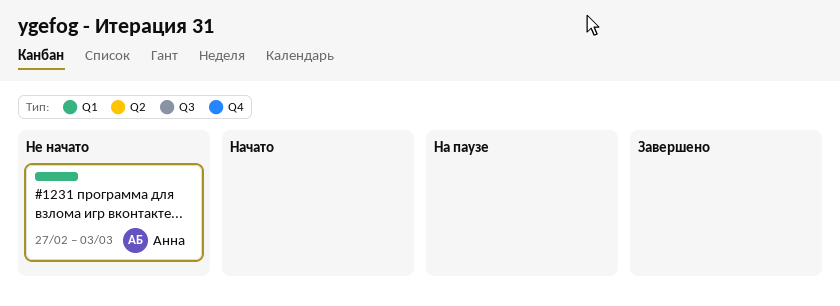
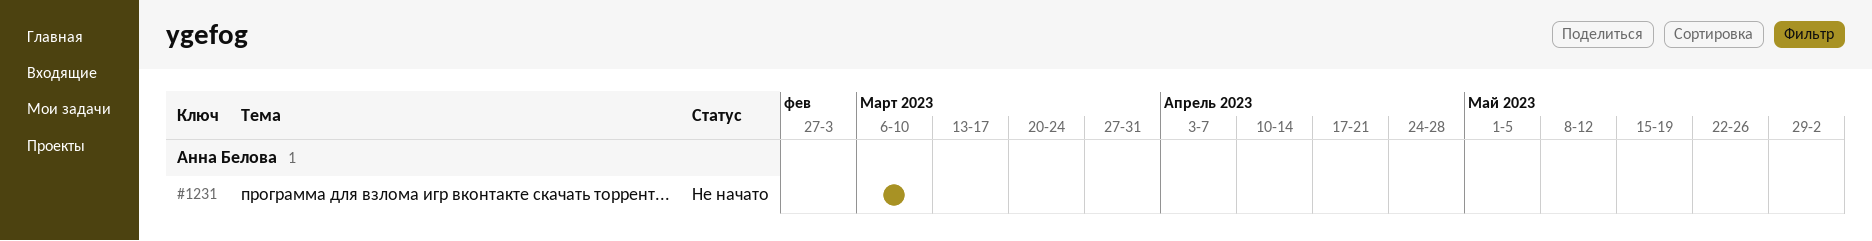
#1231, start: Feb 27 -> Mar 6
#1231, due: Mar 3 -> Mar 10

